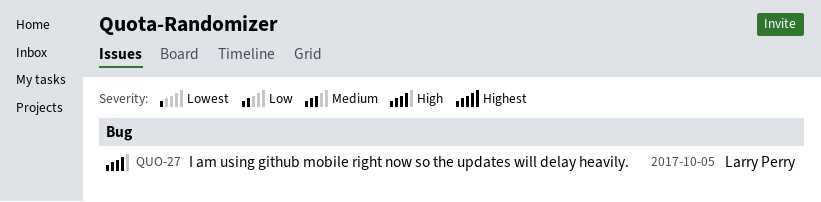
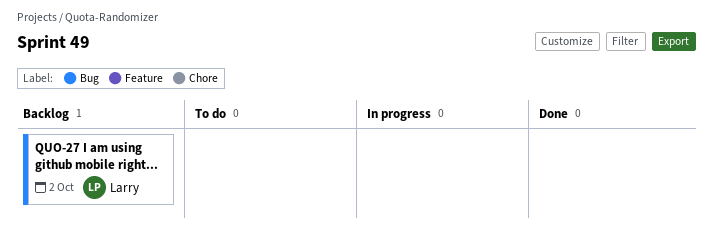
QUO-27, due: Oct 5 -> Oct 2

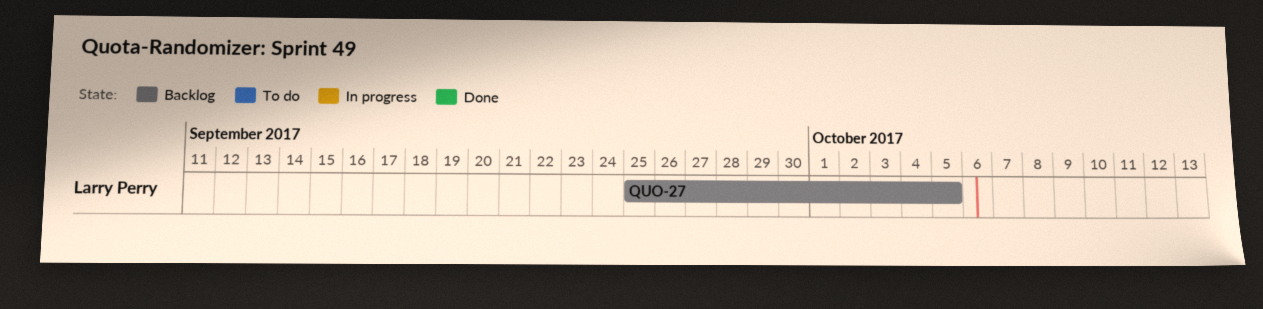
QUO-27, due: Oct 2 -> Oct 5

